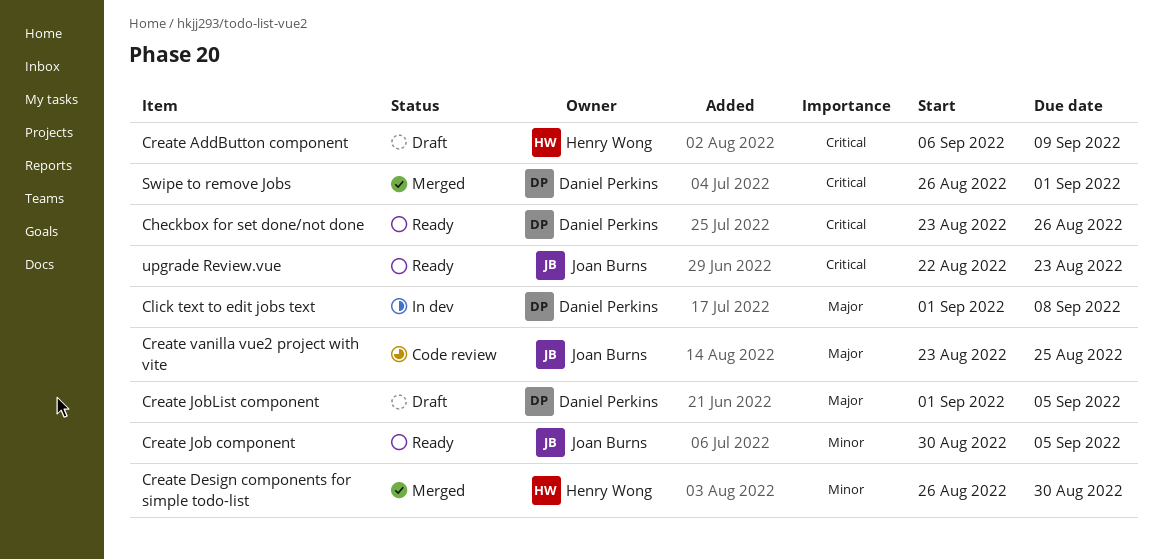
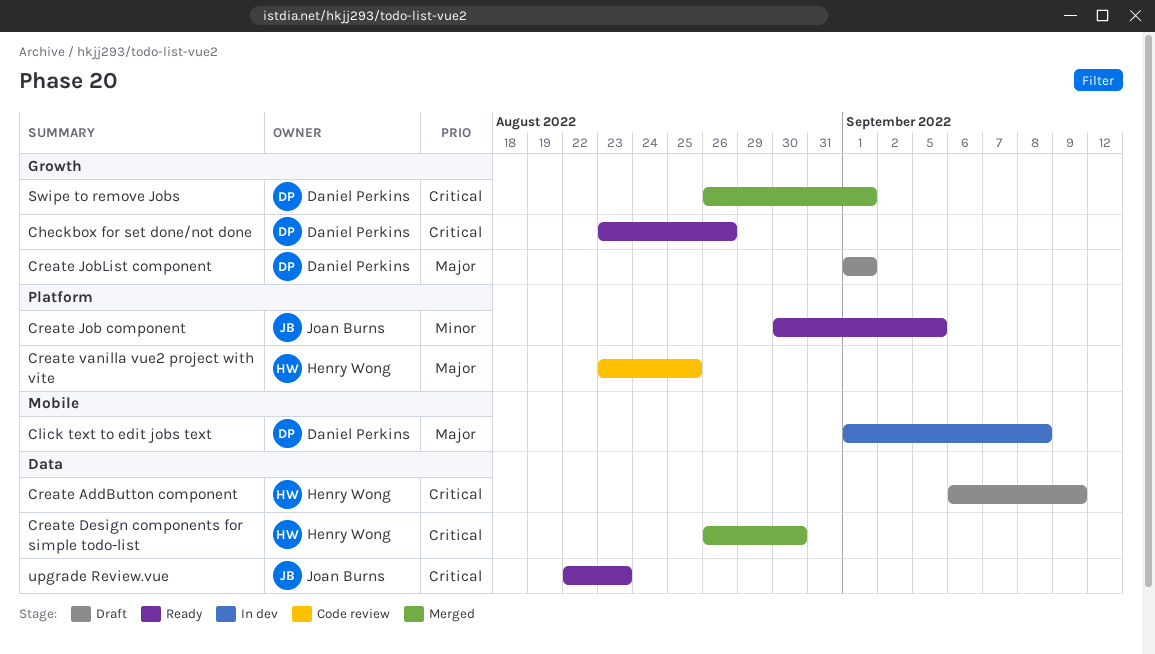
Create Design components for simple todo-list, priority: Minor -> Critical
Create JobList component, due: Sep 5 -> Sep 1
Create vanilla vue2 project with vite, owner: Joan Burns -> Henry Wong

